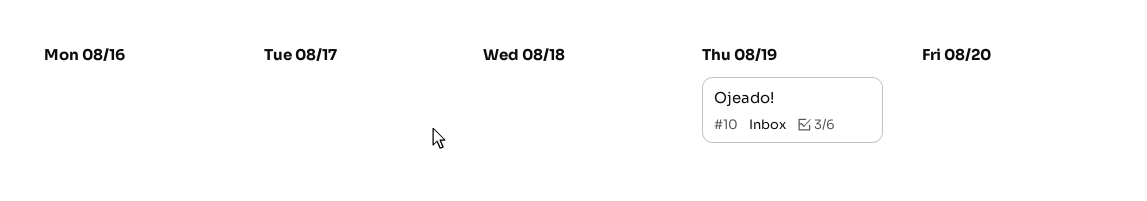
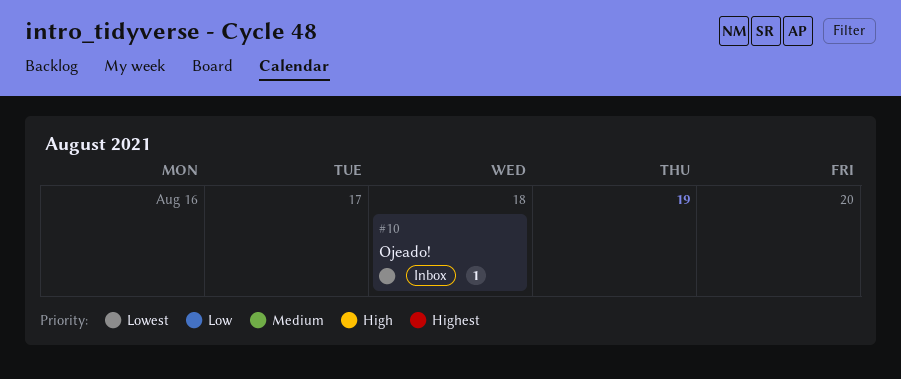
#10, due: Aug 19 -> Aug 18

